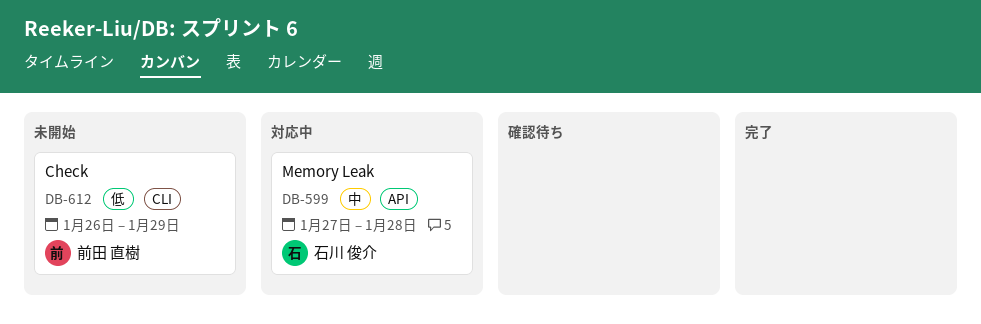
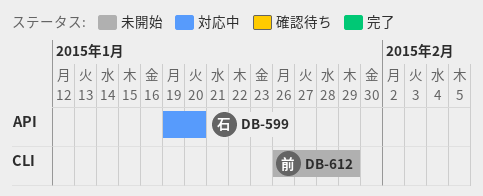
DB-599, start: Jan 27 -> Jan 19
DB-599, due: Jan 28 -> Jan 20

